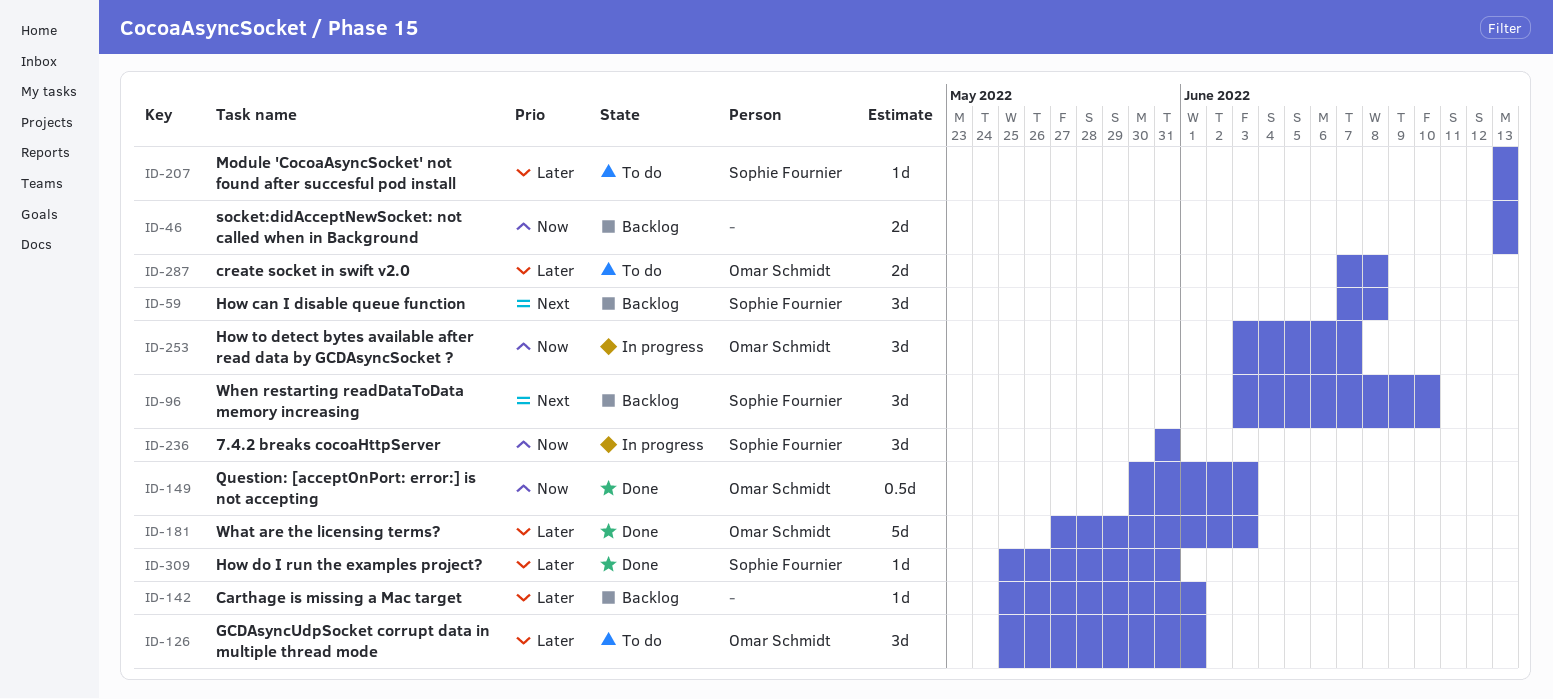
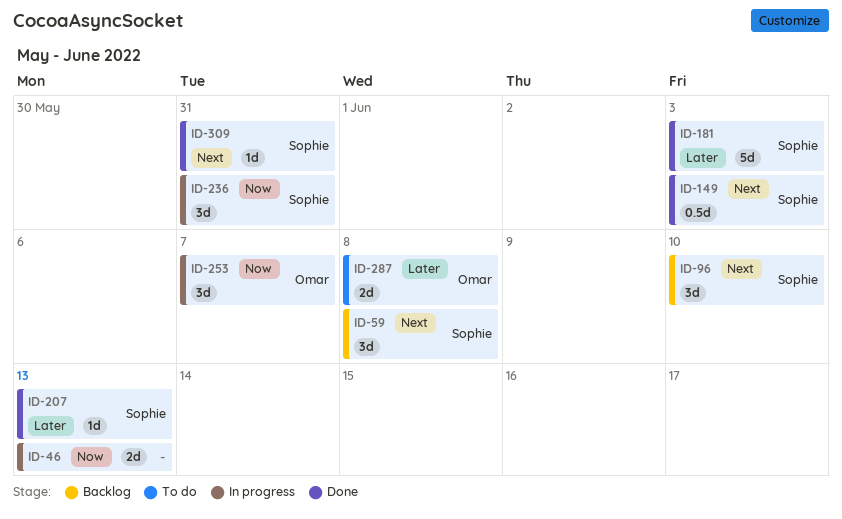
ID-46, status: Backlog -> In progress
ID-126: present -> none
ID-142: present -> none
ID-149, owner: Omar Schmidt -> Sophie Fournier
ID-149, priority: Now -> Next
ID-181, owner: Omar Schmidt -> Sophie Fournier
ID-207, status: To do -> Done
ID-309, priority: Later -> Next

